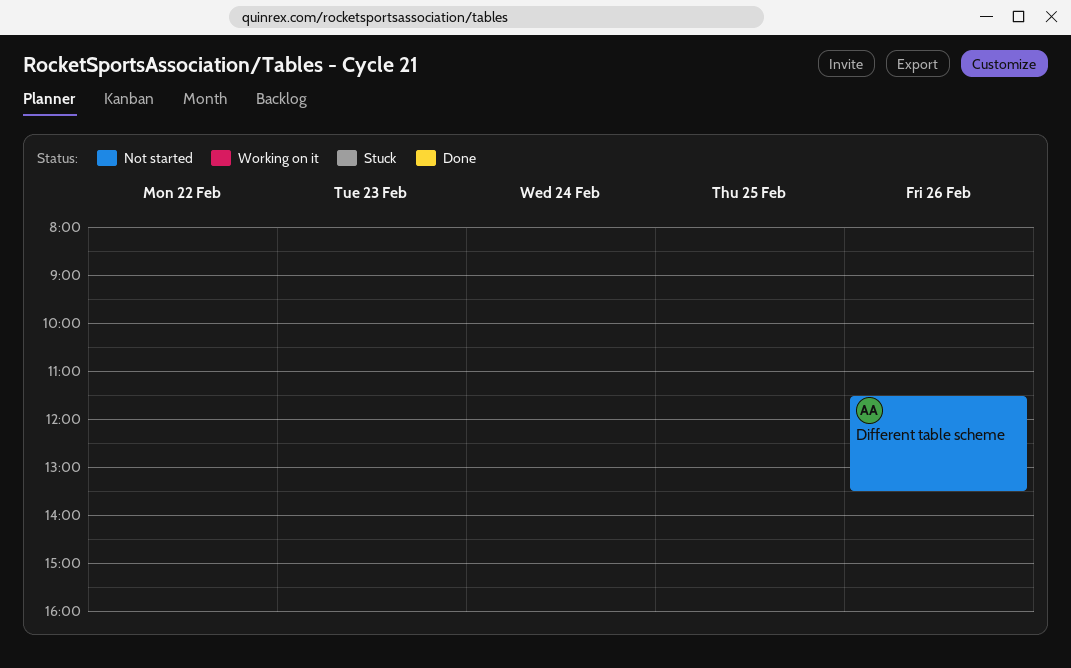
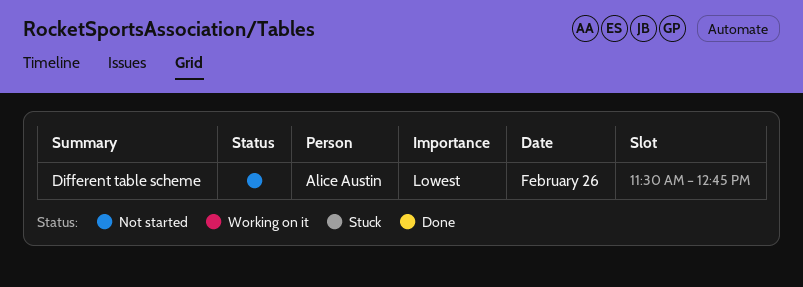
Different table scheme, ends: 13:30 -> 12:45

